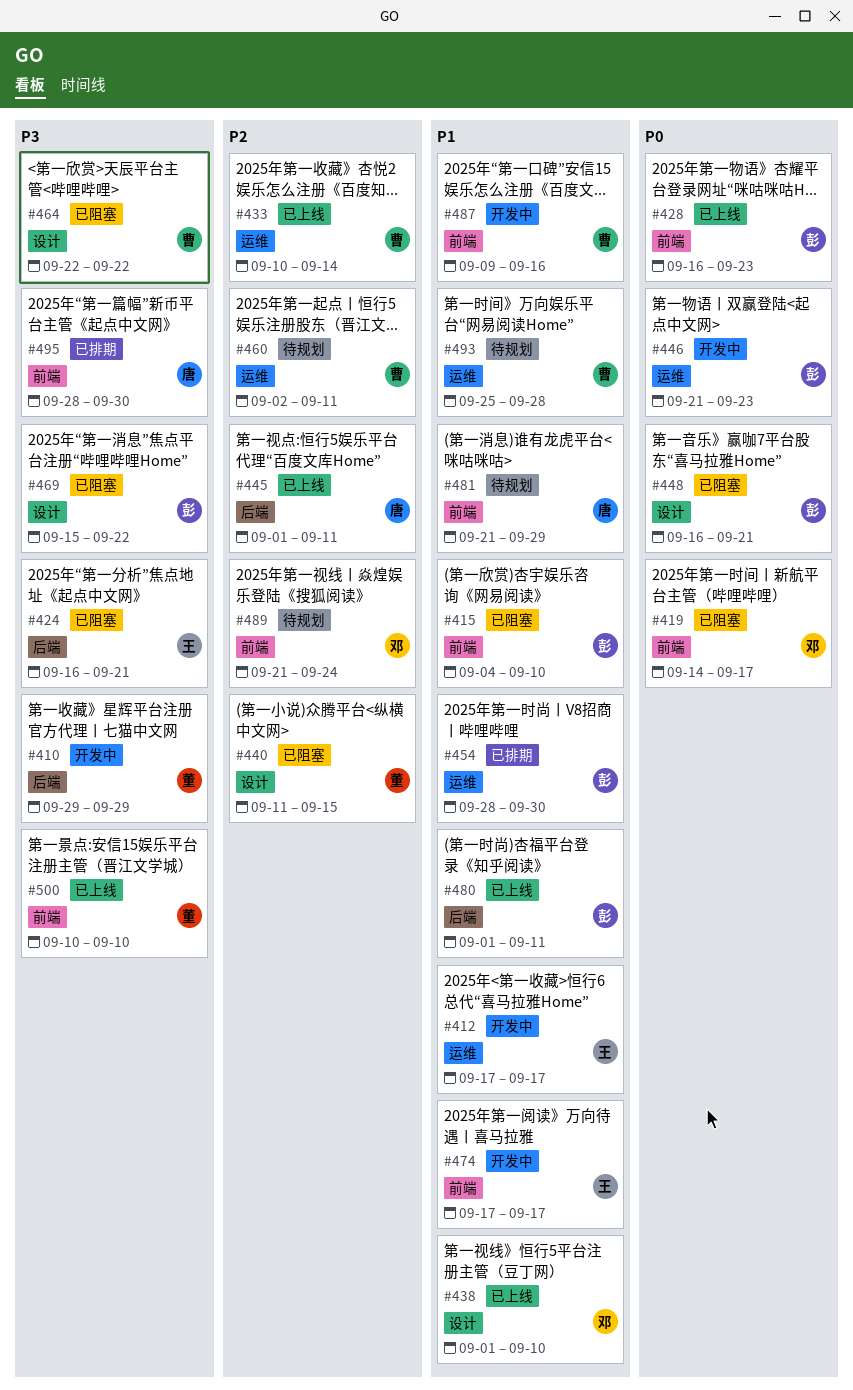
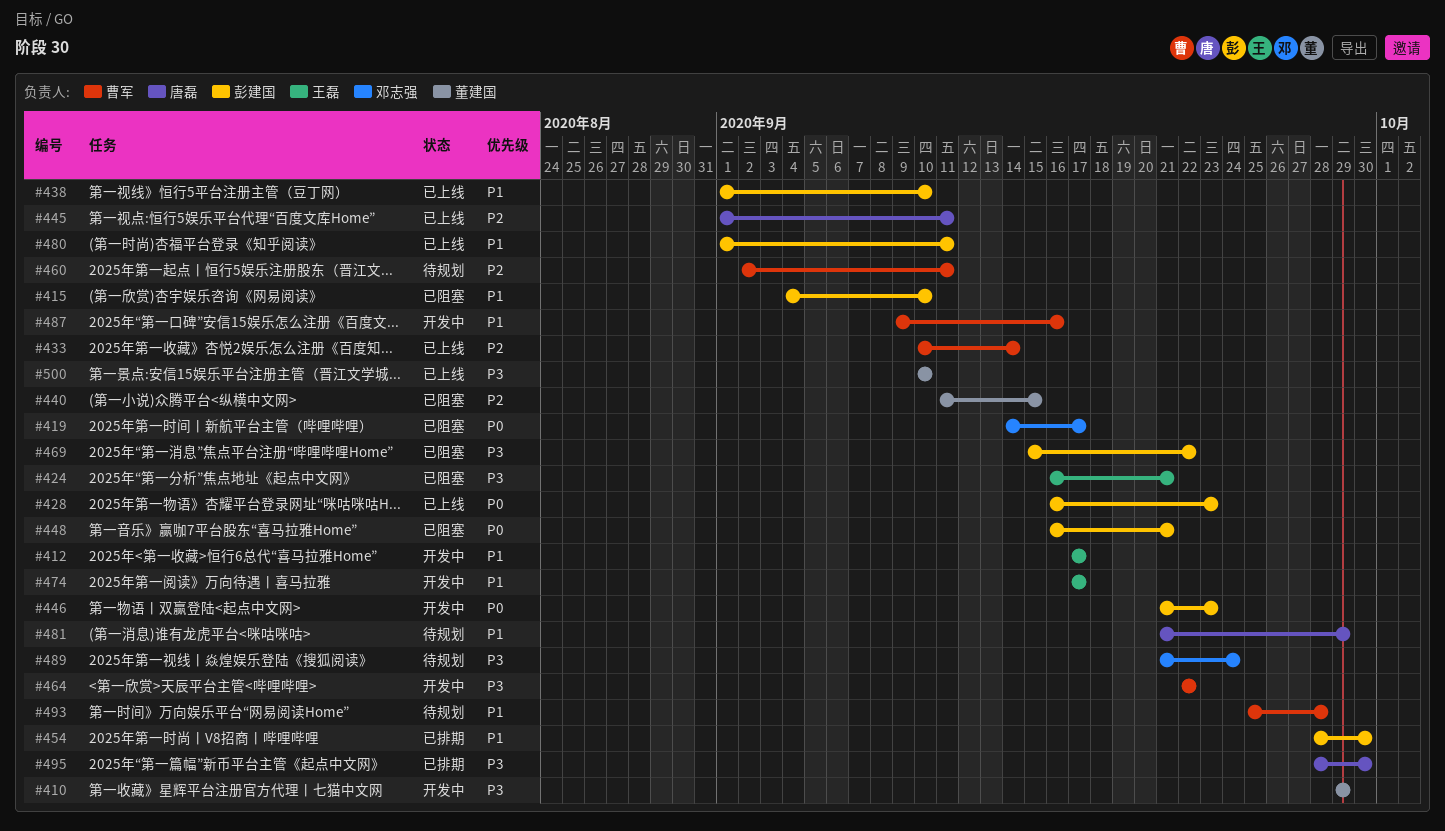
#438, owner: 邓志强 -> 彭建国
#464, status: 已阻塞 -> 开发中
#489, priority: P2 -> P3

